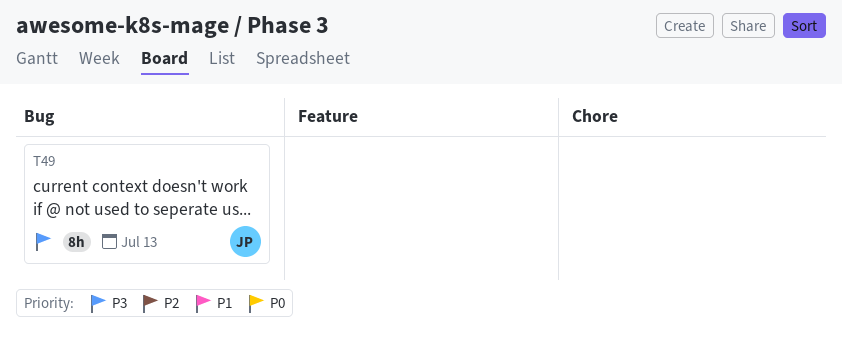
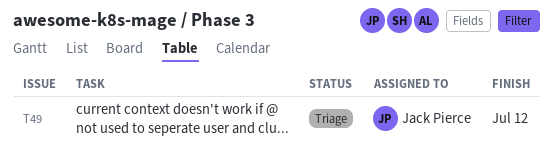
T49, due: Jul 13 -> Jul 12

